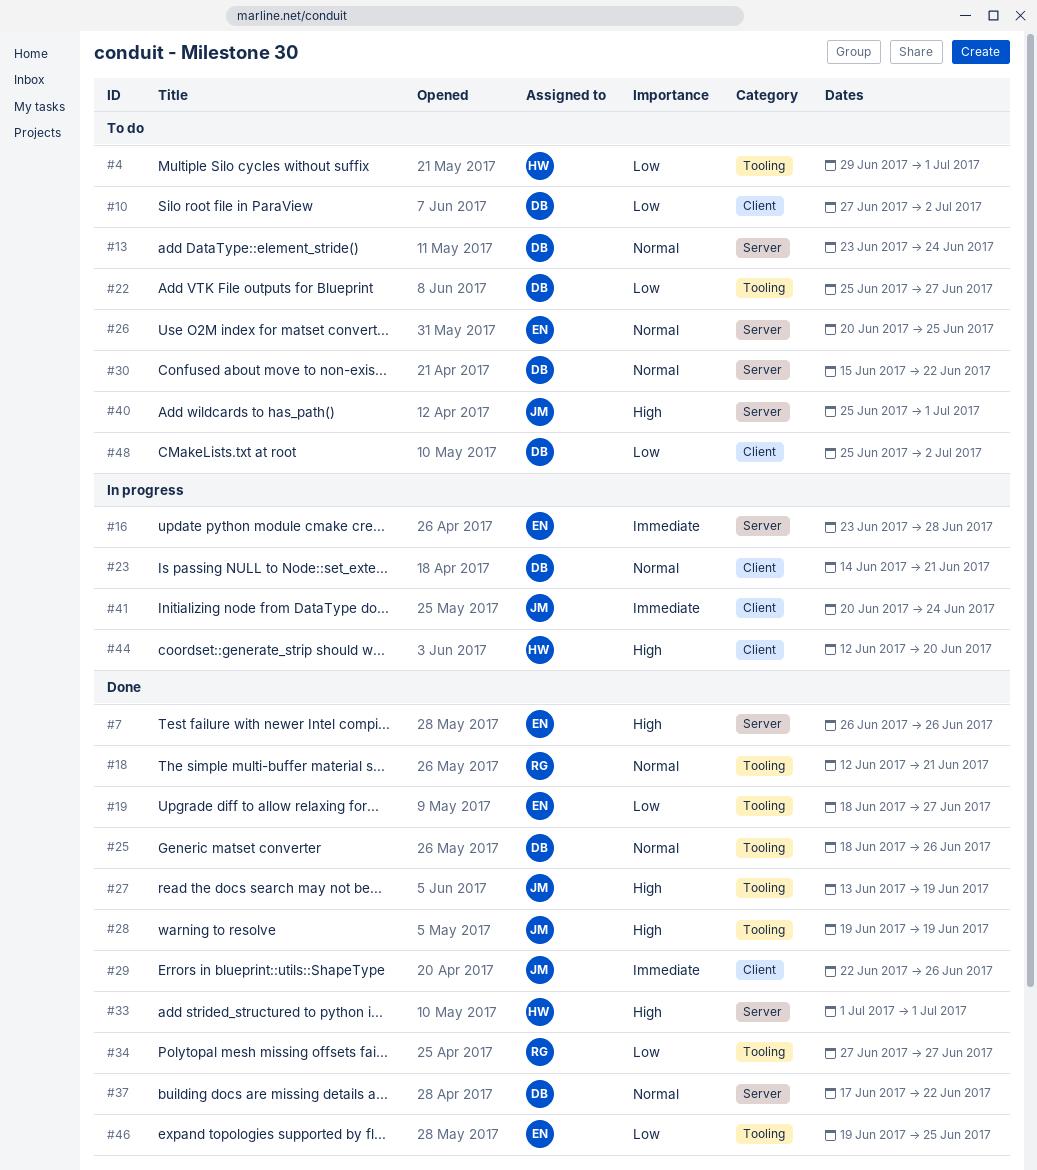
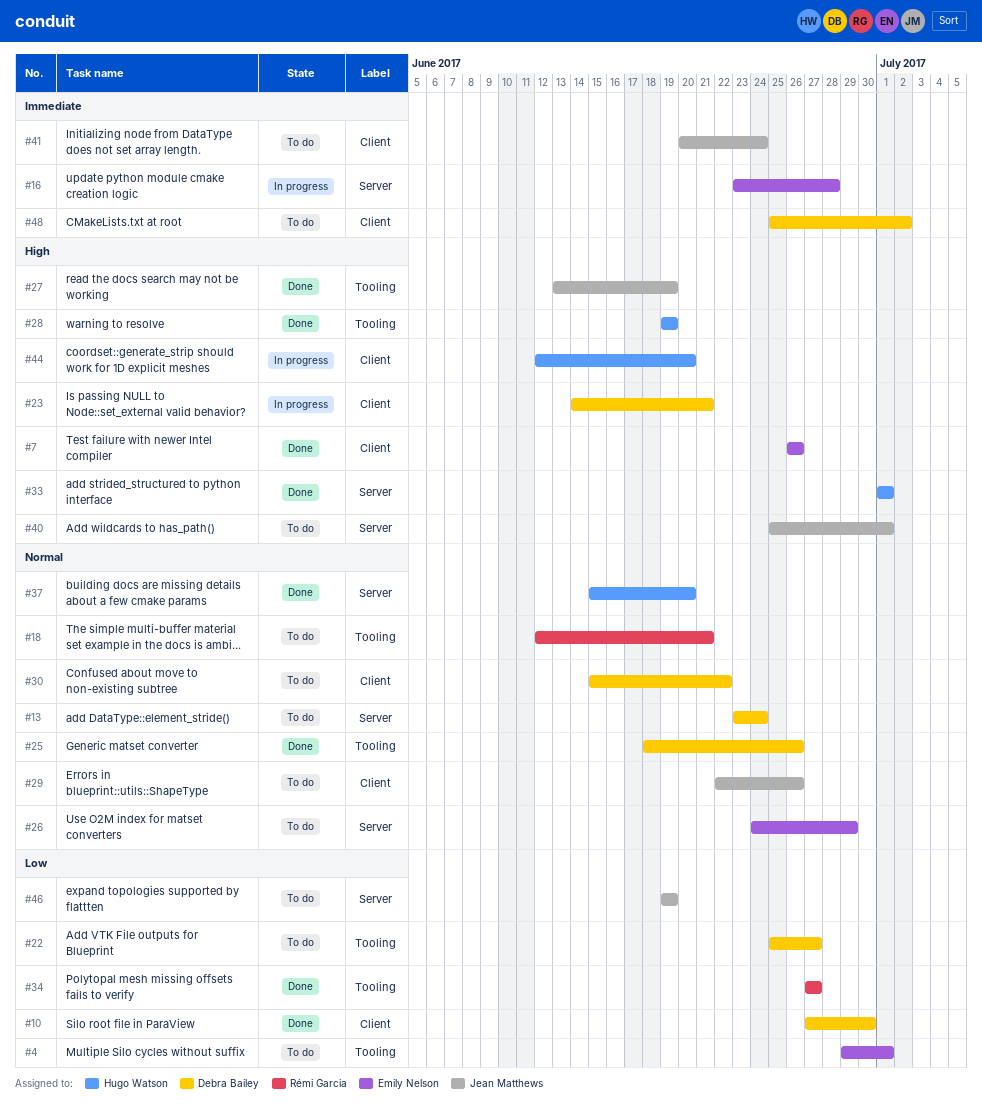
#4, owner: Hugo Watson -> Emily Nelson
#7, label: Server -> Client
#10, status: To do -> Done
#10, due: Jul 2 -> Jun 30
#18, status: Done -> To do
#19: present -> none
#23, priority: Normal -> High
#26, start: Jun 20 -> Jun 24
#26, due: Jun 25 -> Jun 29
#28, owner: Jean Matthews -> Hugo Watson
#29, status: Done -> To do
#29, priority: Immediate -> Normal
#30, label: Server -> Client
#37, owner: Debra Bailey -> Hugo Watson
#37, start: Jun 17 -> Jun 15
#37, due: Jun 22 -> Jun 20
#41, status: In progress -> To do
#46, status: Done -> To do
#46, owner: Emily Nelson -> Jean Matthews
#46, label: Tooling -> Server
#46, due: Jun 25 -> Jun 19
#48, priority: Low -> Immediate

